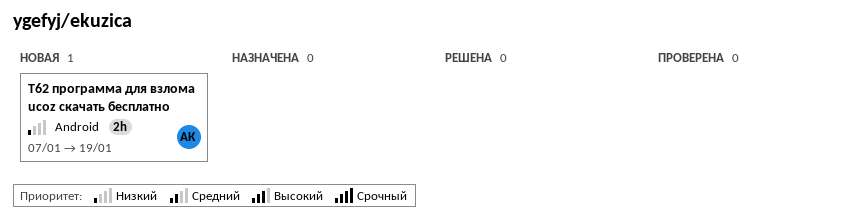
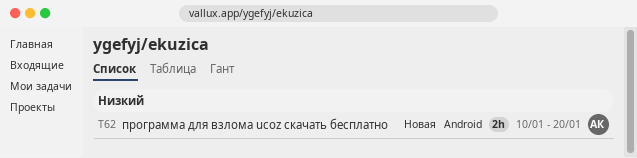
T62, start: Jan 7 -> Jan 10
T62, due: Jan 19 -> Jan 20

